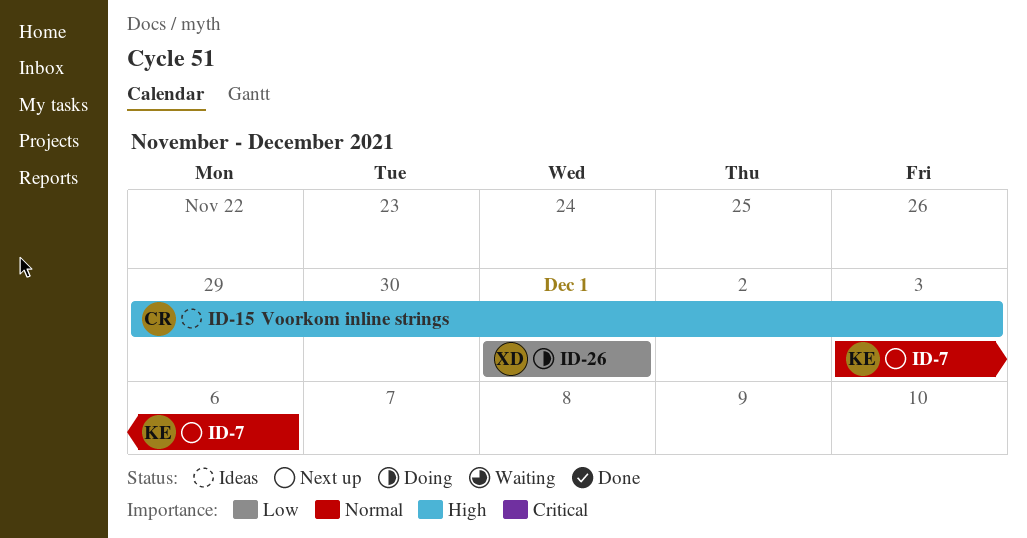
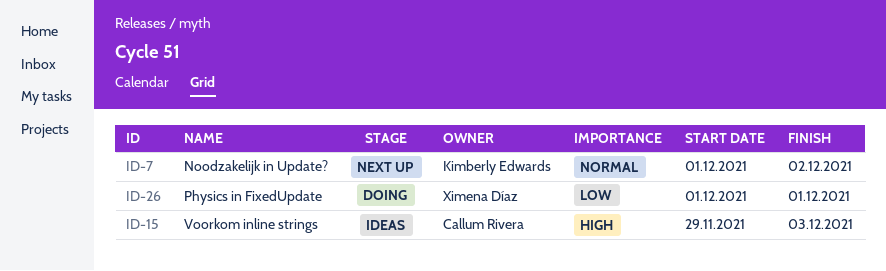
ID-7, start: Dec 3 -> Dec 1
ID-7, due: Dec 6 -> Dec 2

